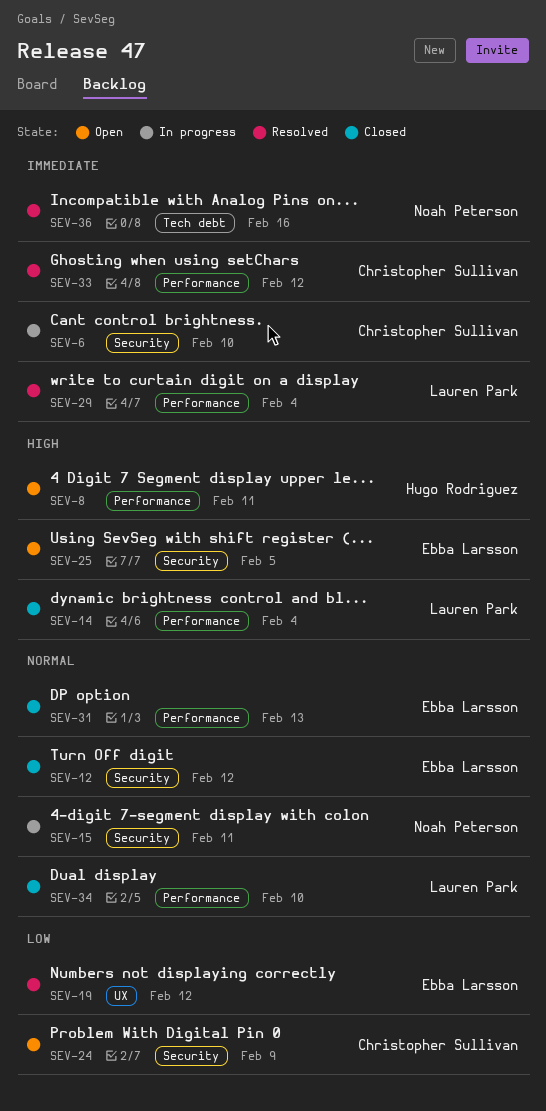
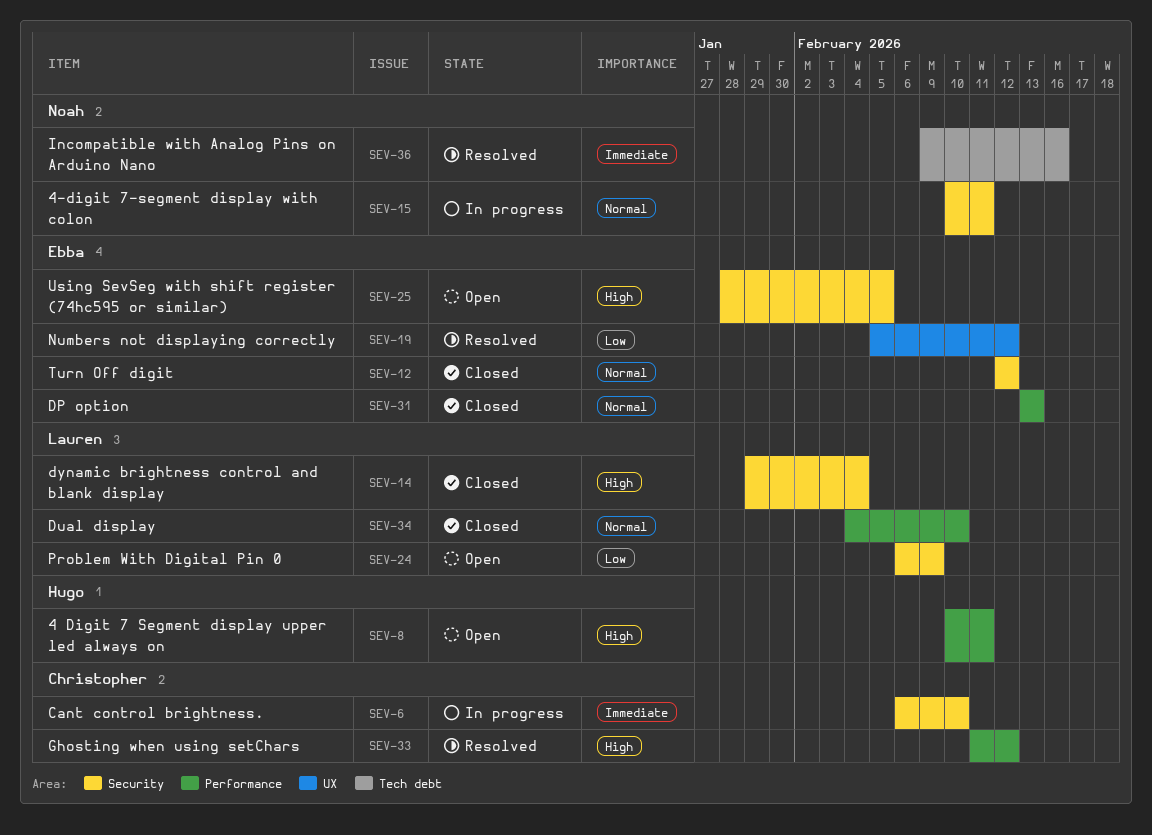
SEV-14, label: Performance -> Security
SEV-24, owner: Christopher Sullivan -> Lauren Park
SEV-29: present -> none
SEV-33, priority: Immediate -> High

